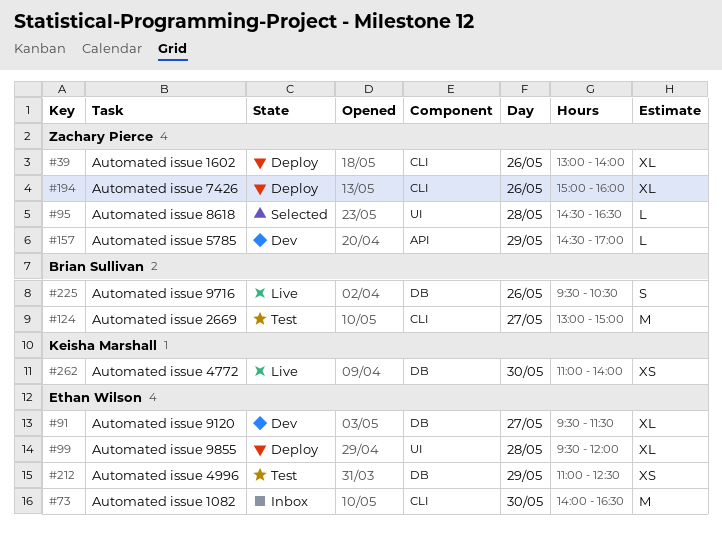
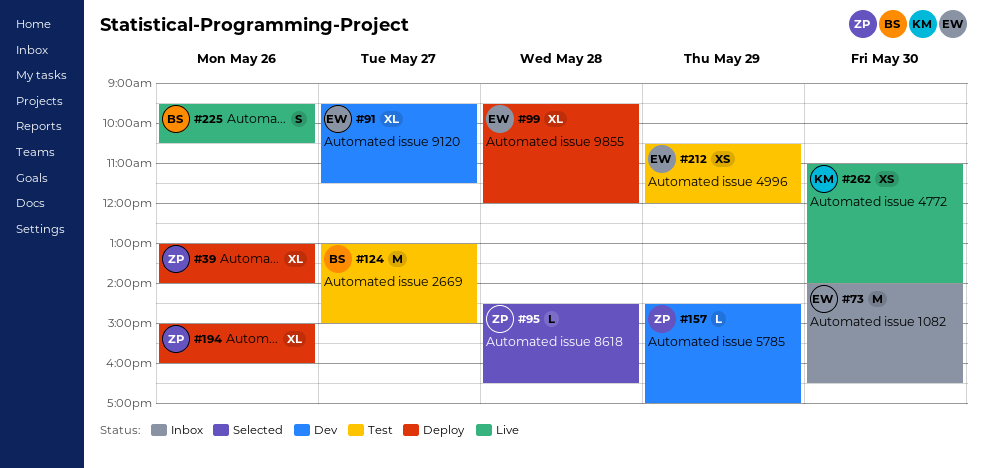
#212, begins: 11:00 -> 10:30
#212, ends: 12:30 -> 12:00

